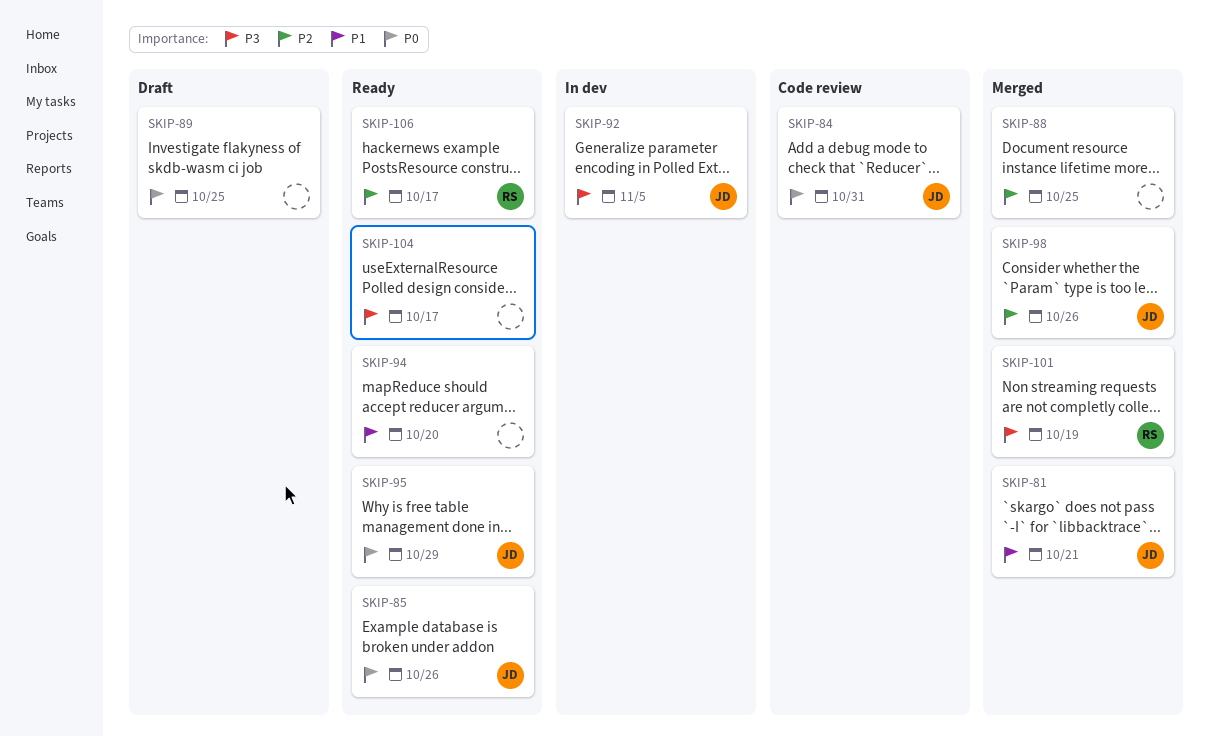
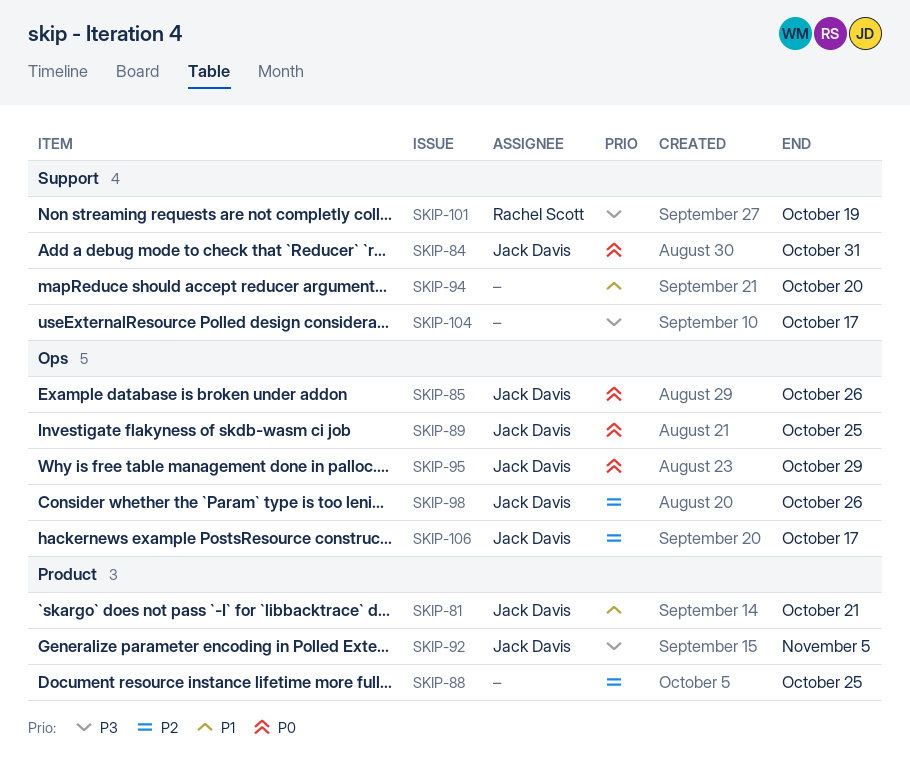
SKIP-89, owner: none -> Jack Davis
SKIP-106, owner: Rachel Scott -> Jack Davis

